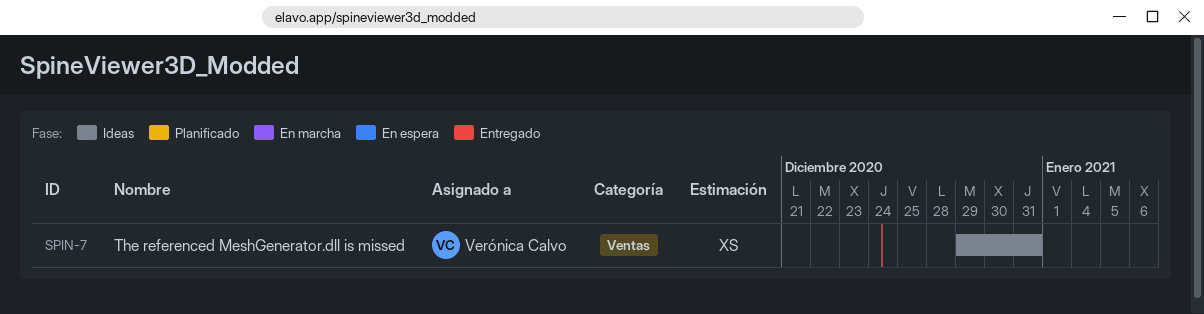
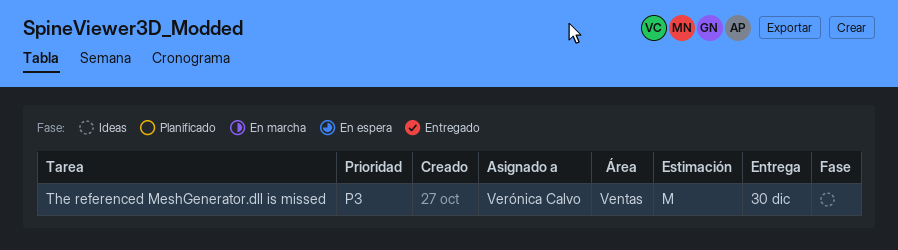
The referenced MeshGenerator.dll is missed, estimate: XS -> M
The referenced MeshGenerator.dll is missed, due: Dec 31 -> Dec 30

